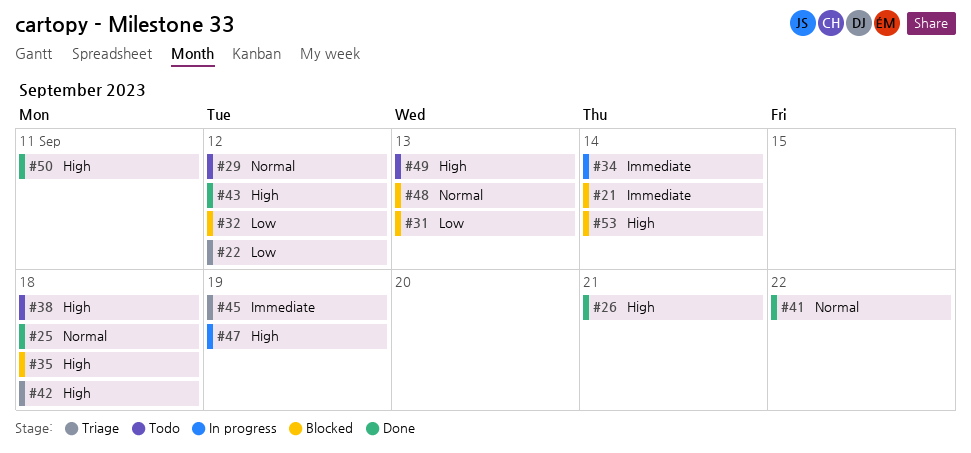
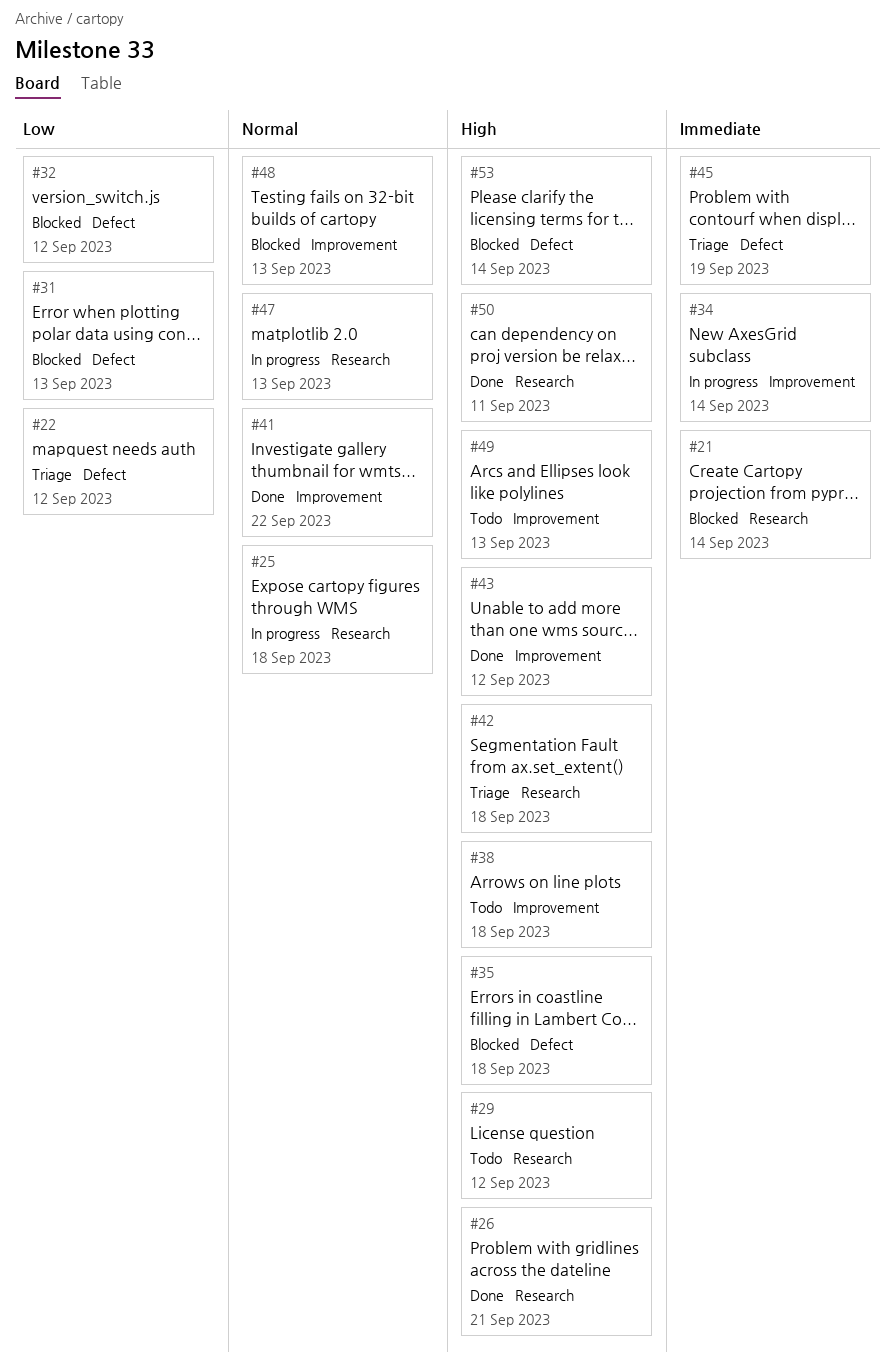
#25, status: Done -> In progress
#29, priority: Normal -> High
#47, priority: High -> Normal
#47, due: Sep 19 -> Sep 13

